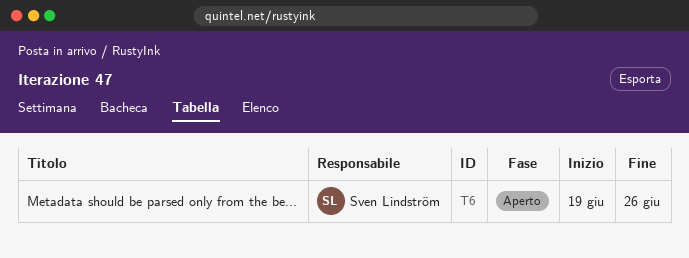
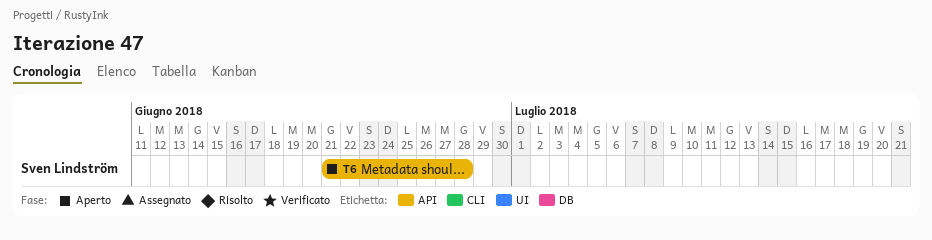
T6, start: Jun 19 -> Jun 21
T6, due: Jun 26 -> Jun 28

